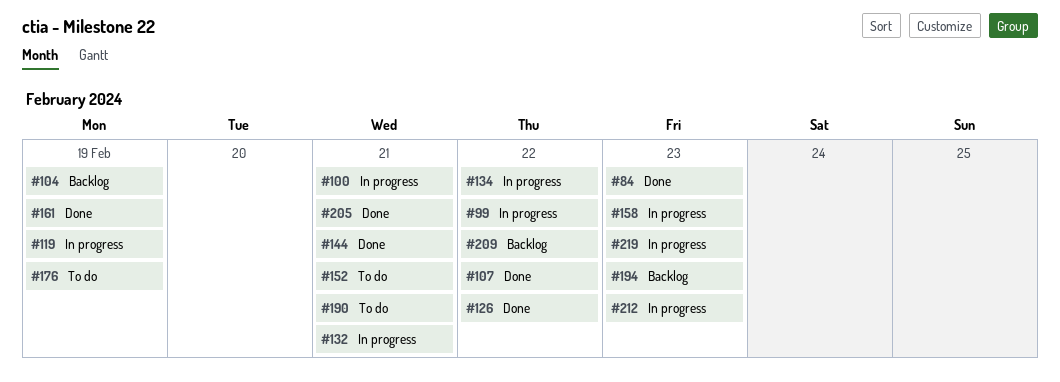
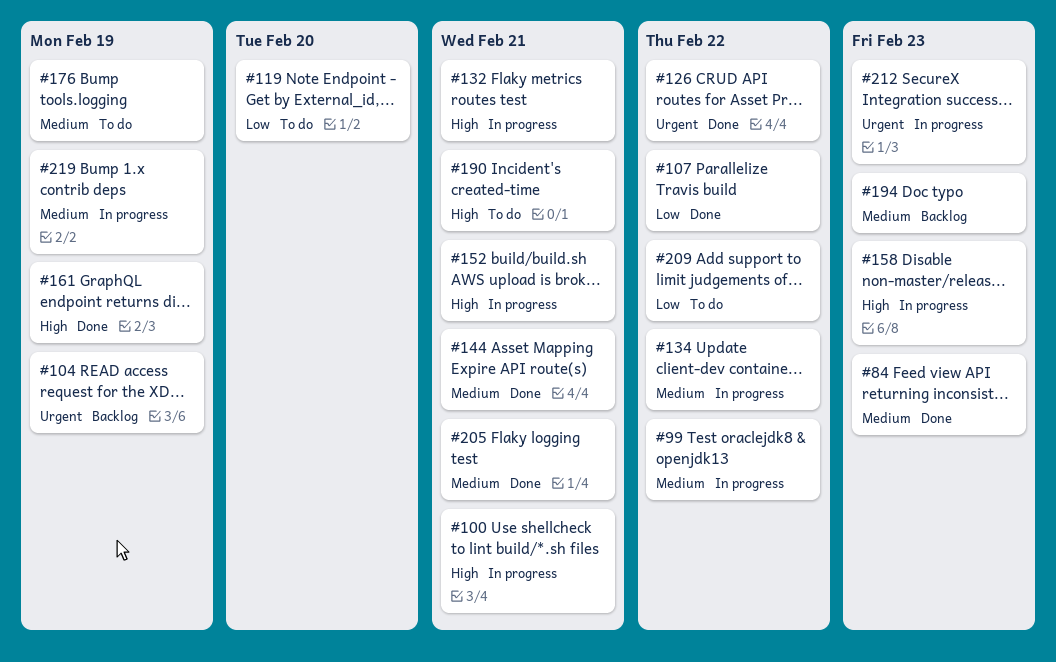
#119, status: In progress -> To do
#119, due: Feb 19 -> Feb 20
#152, status: To do -> In progress
#209, status: Backlog -> To do
#219, due: Feb 23 -> Feb 19

